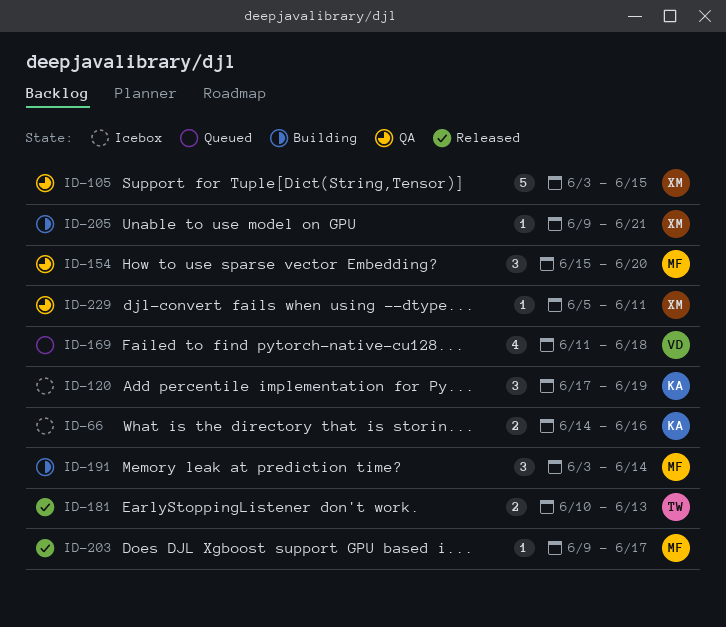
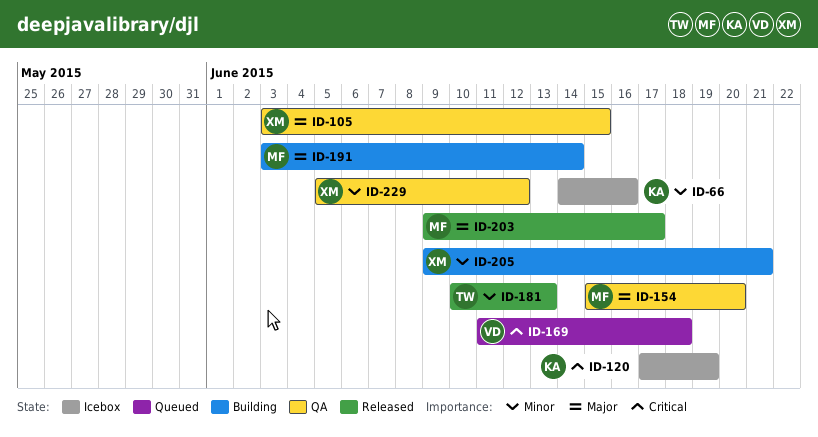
ID-229, due: Jun 11 -> Jun 12

